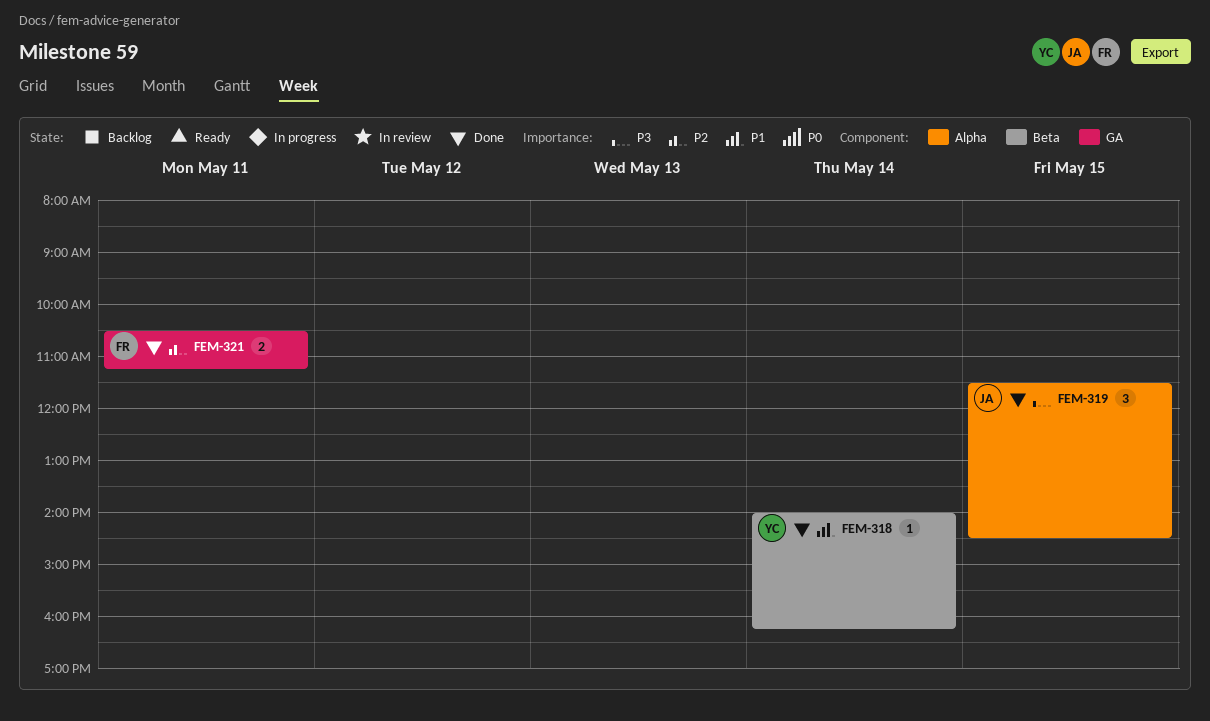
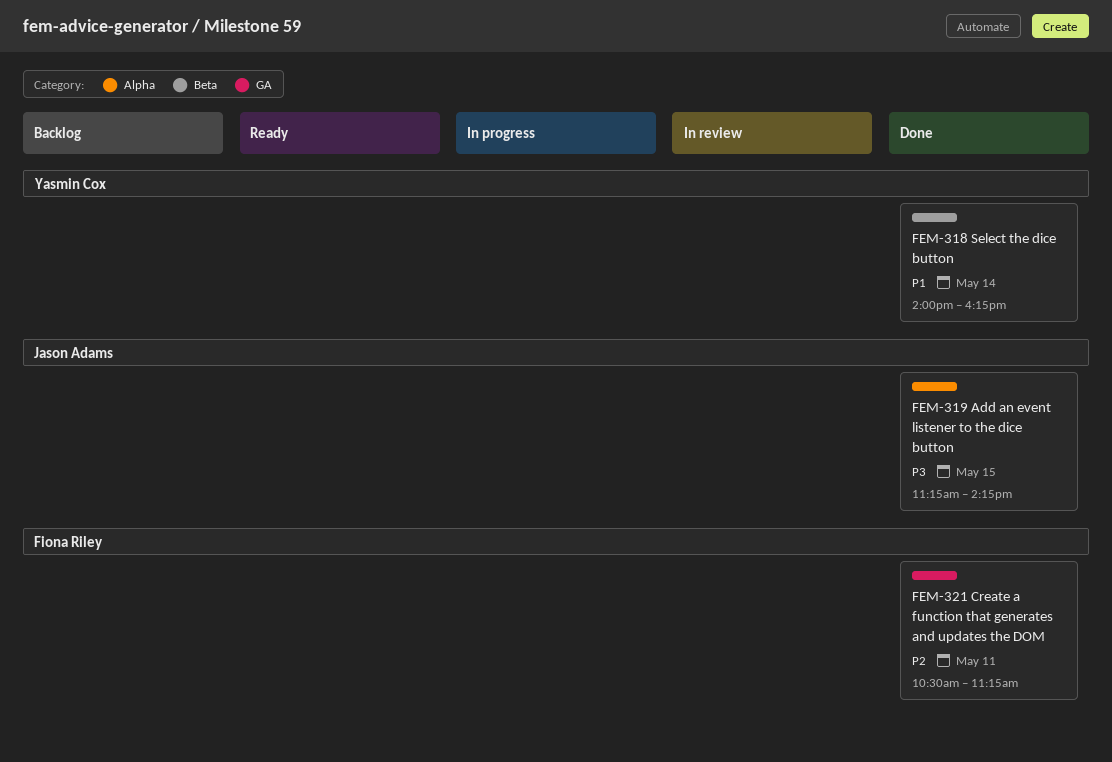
FEM-319, begins: 11:30 -> 11:15
FEM-319, ends: 14:30 -> 14:15

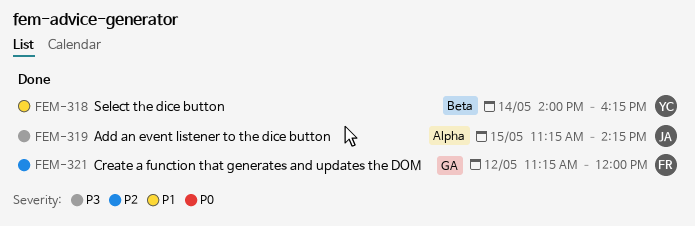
FEM-321, day: May 11 -> May 12
FEM-321, begins: 10:30 -> 11:15
FEM-321, ends: 11:15 -> 12:00

